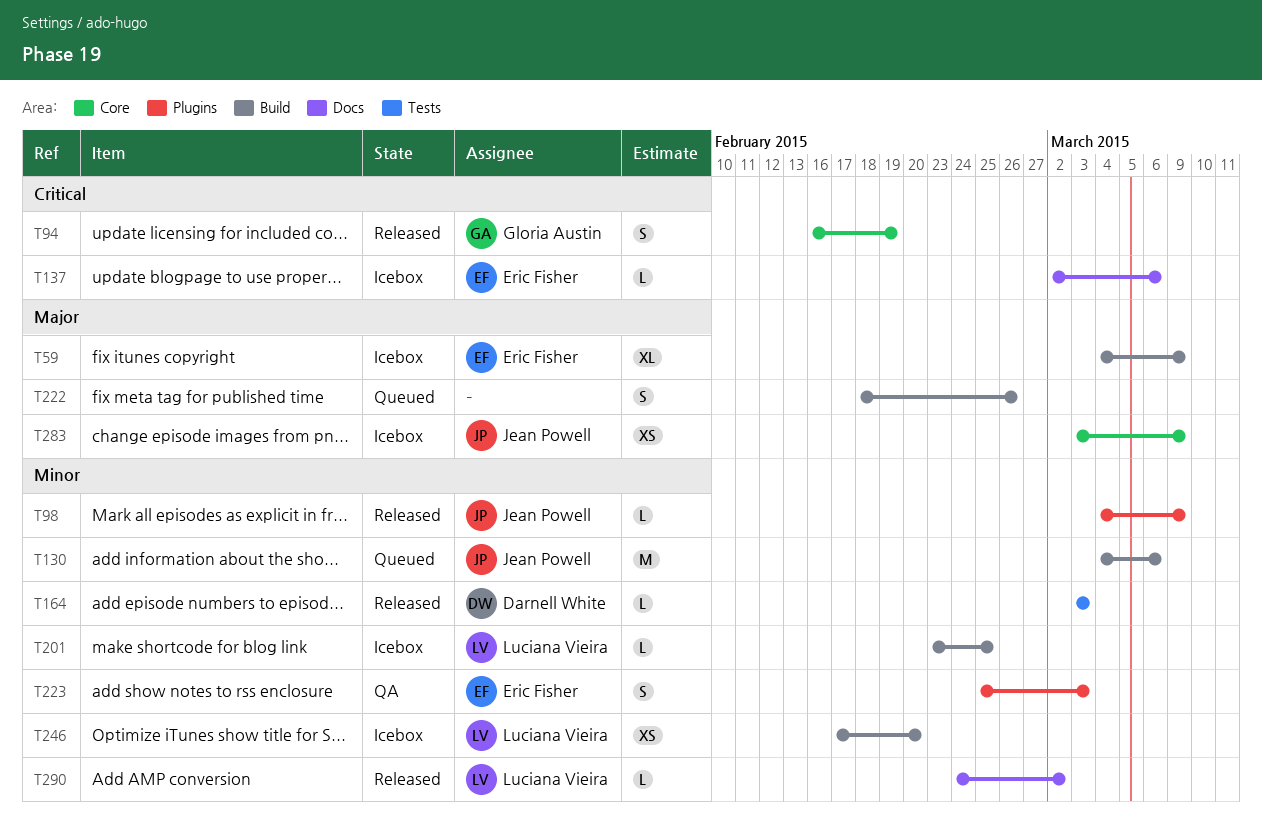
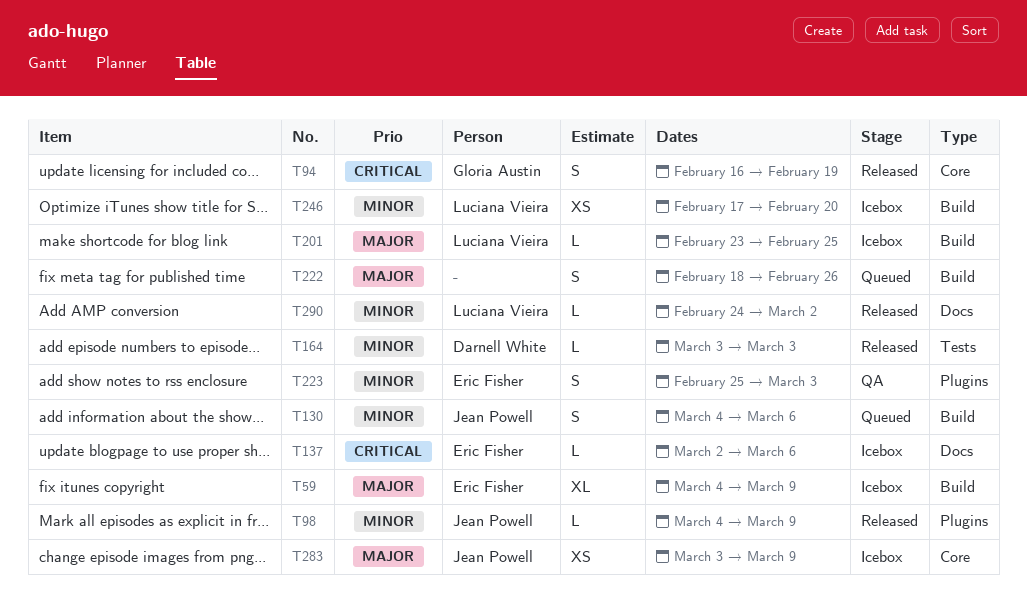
T130, estimate: M -> S
T201, priority: Minor -> Major

